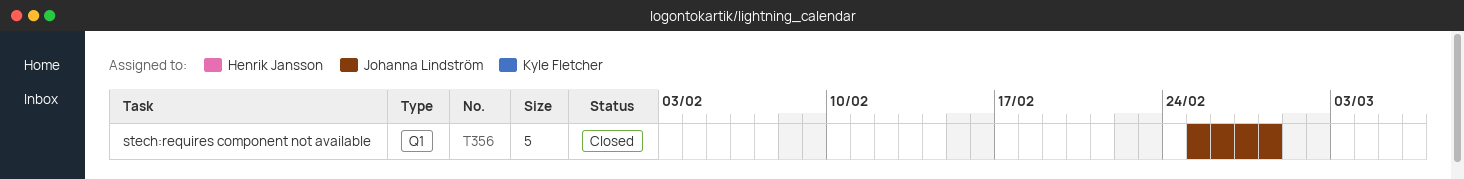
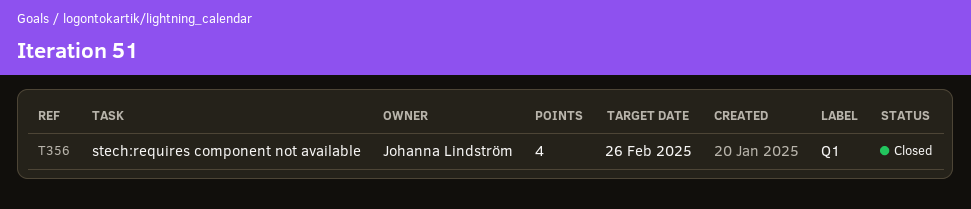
T356, estimate: 5 -> 4
T356, due: Feb 28 -> Feb 26

